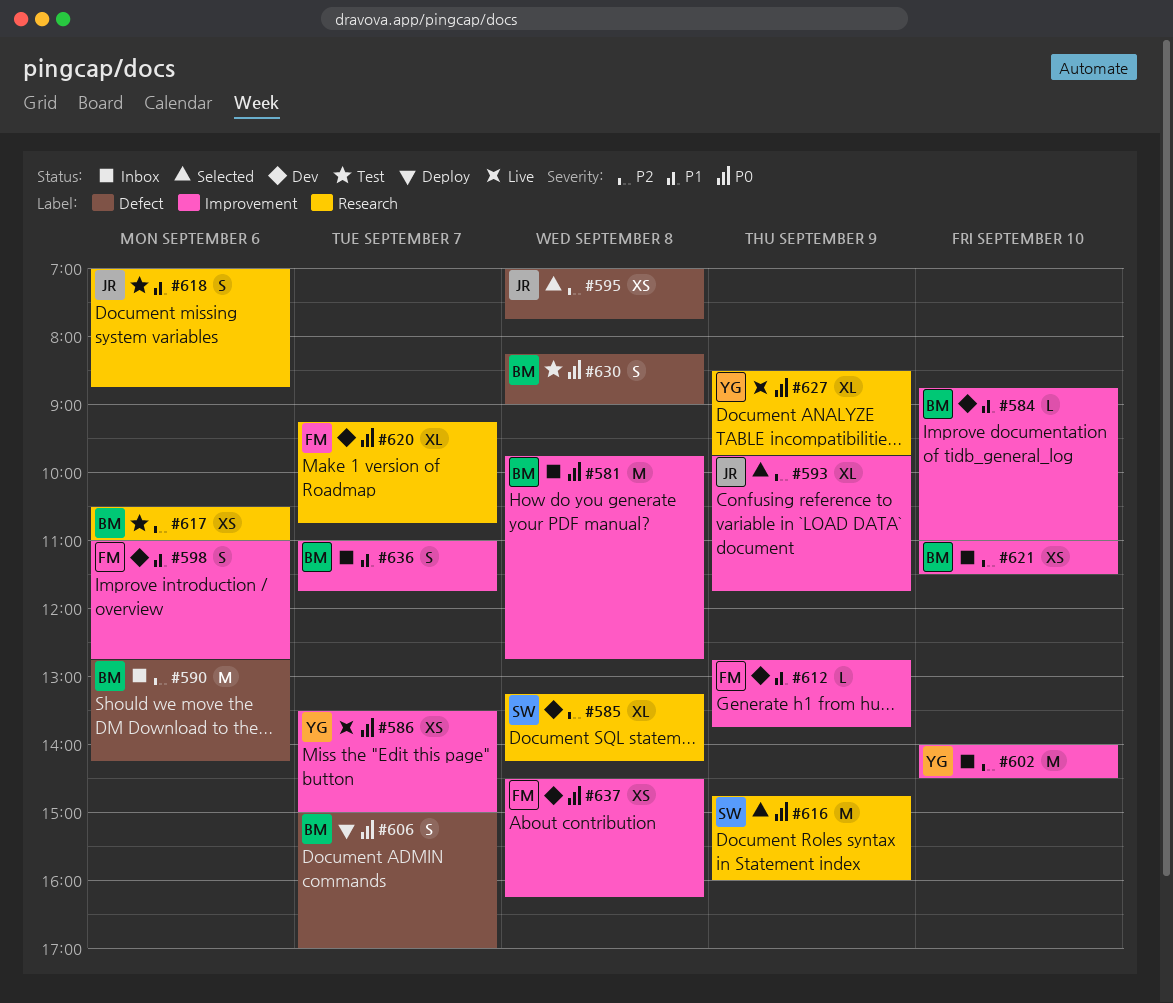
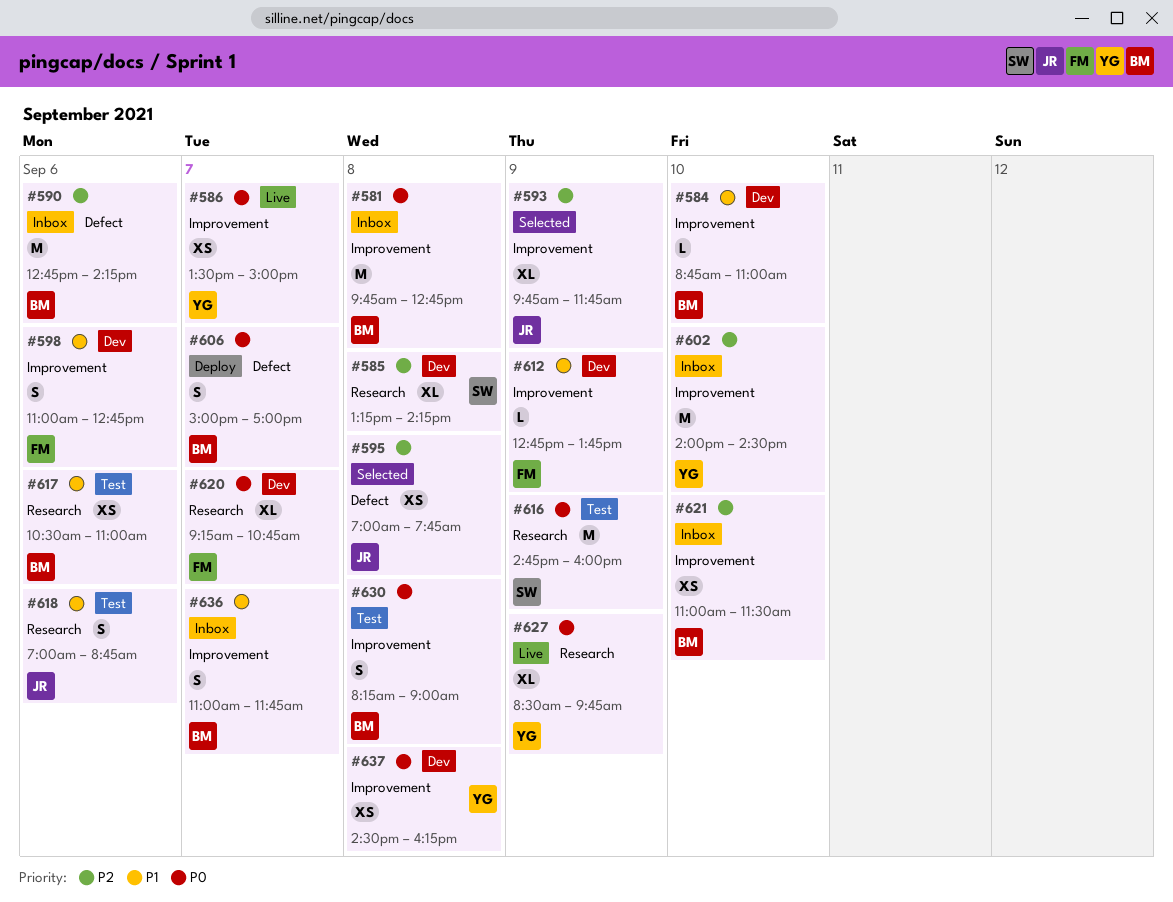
#616, status: Selected -> Test
#617, priority: P2 -> P1
#630, label: Defect -> Improvement
#637, owner: FM -> YG

